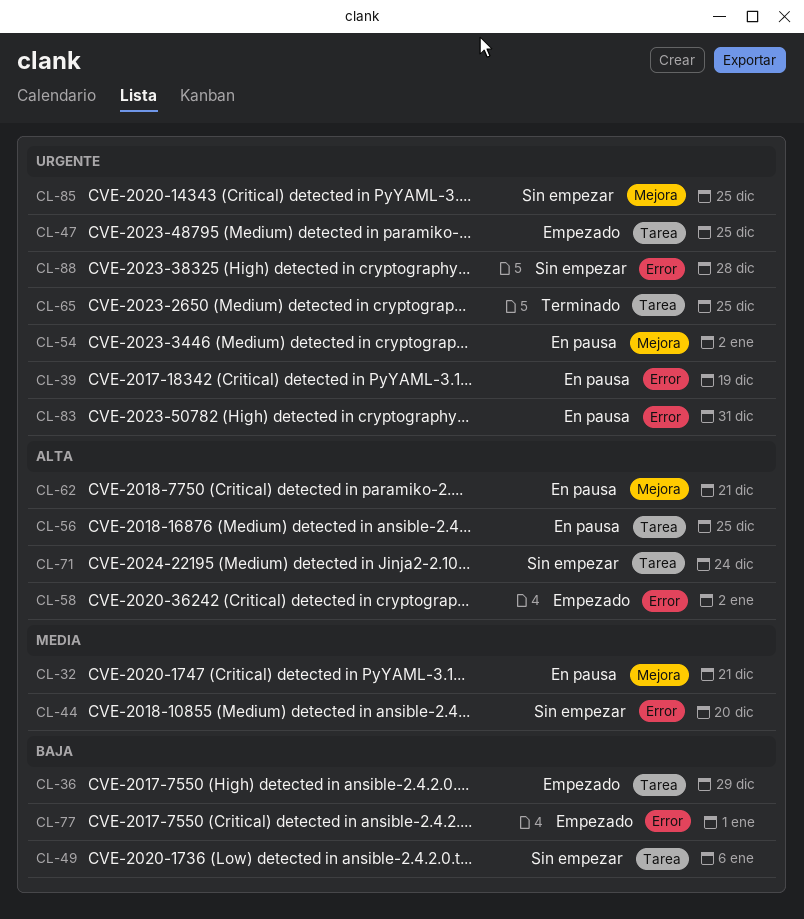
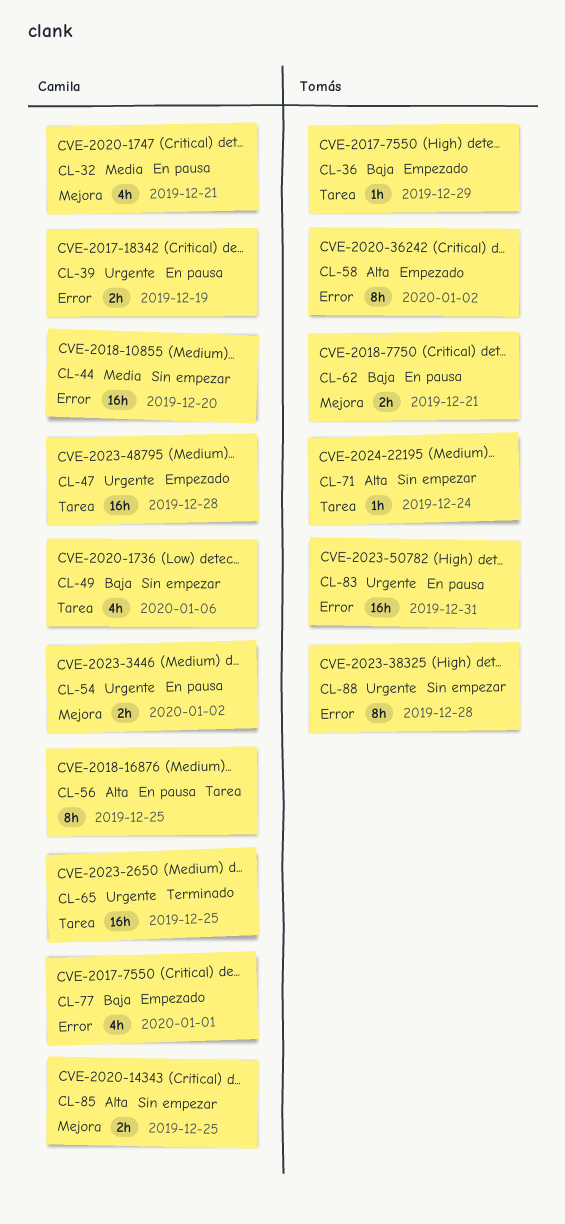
CL-47, due: Dec 25 -> Dec 28
CL-62, priority: Alta -> Baja
CL-85, priority: Urgente -> Alta

